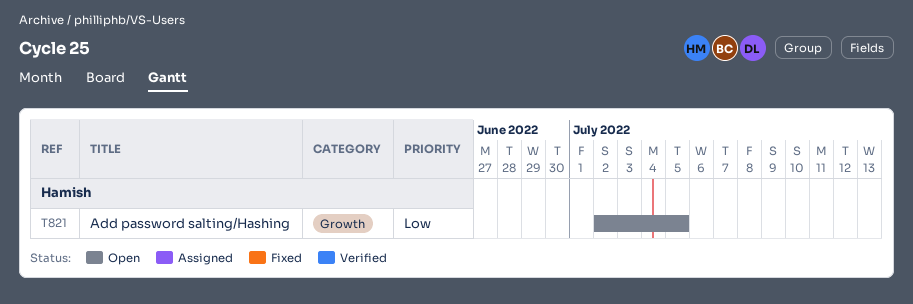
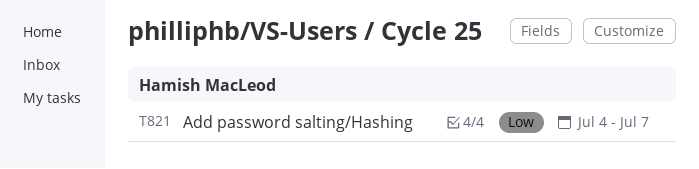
T821, start: Jul 2 -> Jul 4
T821, due: Jul 5 -> Jul 7

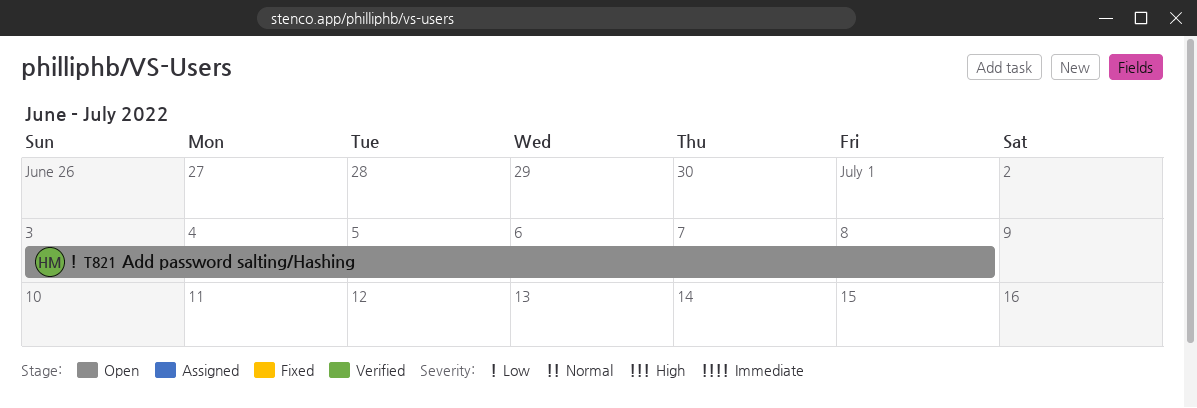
T821, start: Jul 4 -> Jul 3
T821, due: Jul 7 -> Jul 8

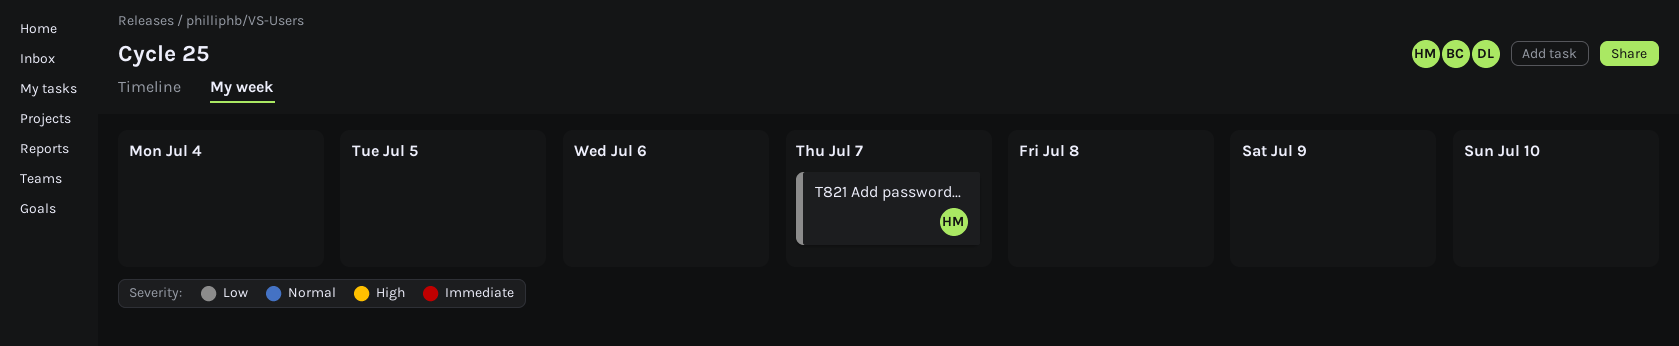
T821, due: Jul 8 -> Jul 7

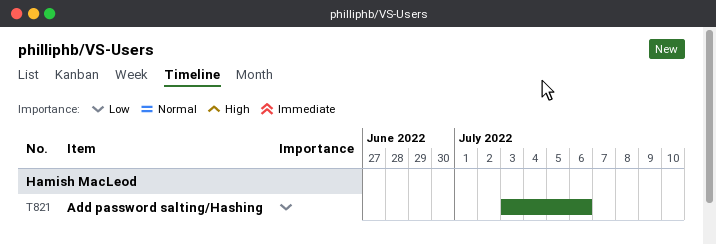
T821, due: Jul 7 -> Jul 6

